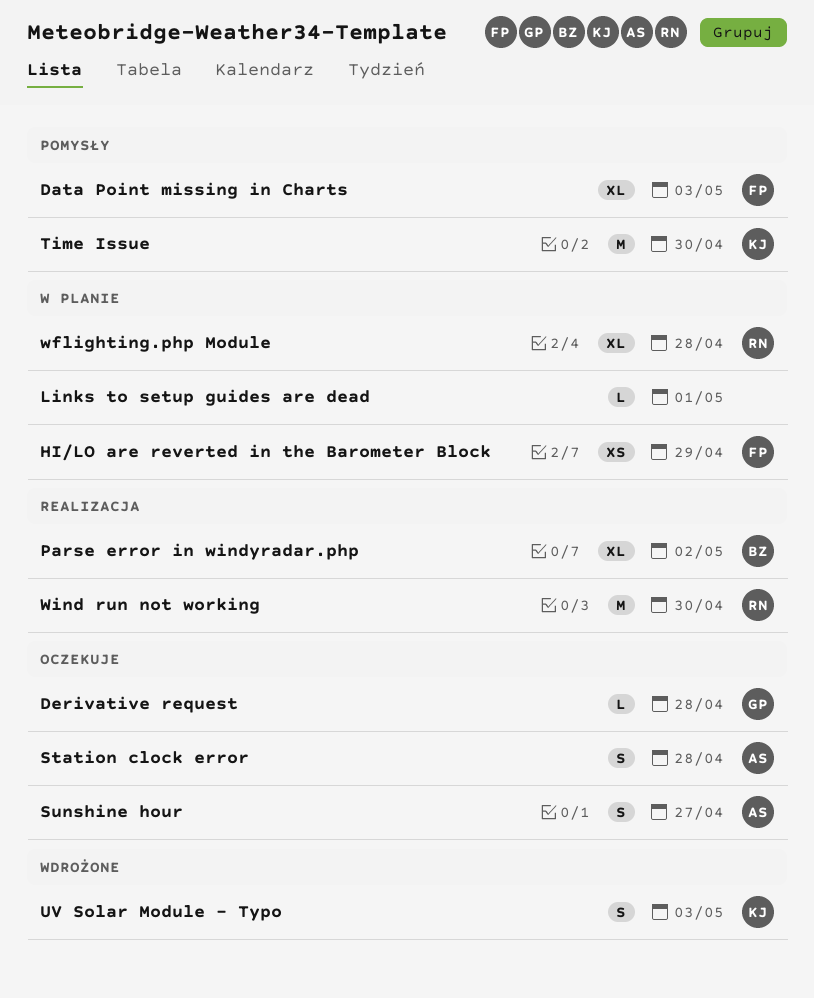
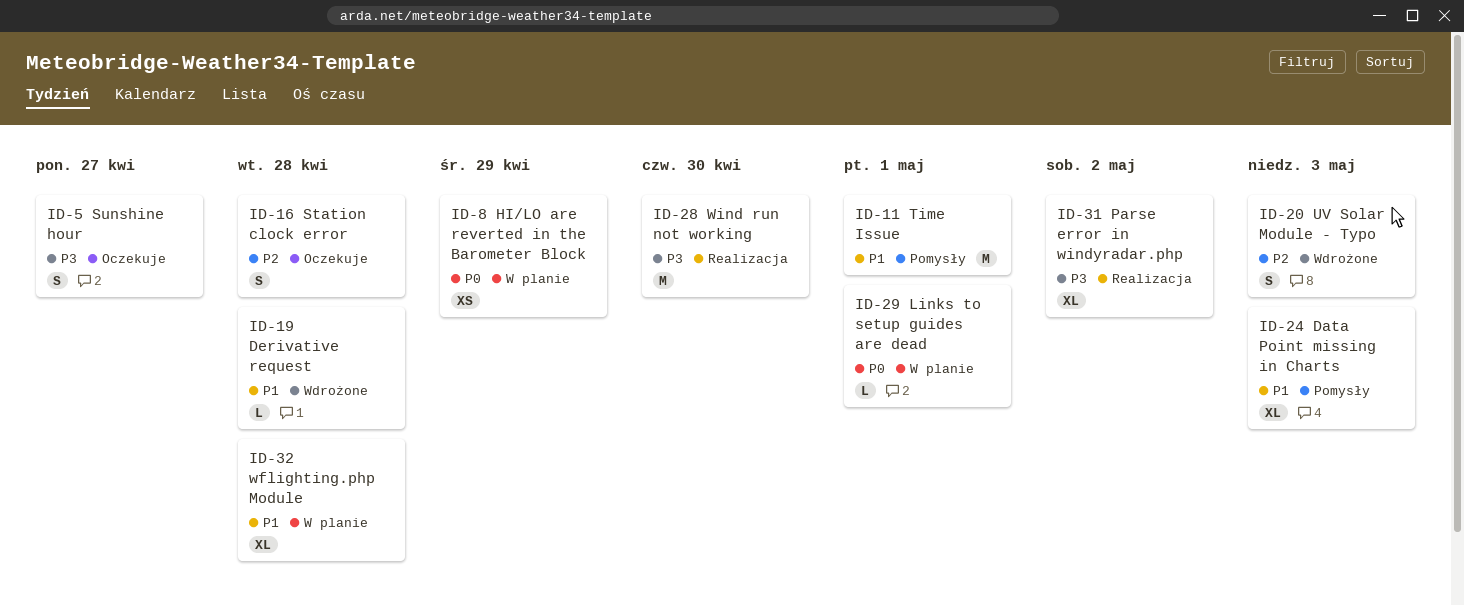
Derivative request, status: Oczekuje -> Wdrożone
Time Issue, due: Apr 30 -> May 1

